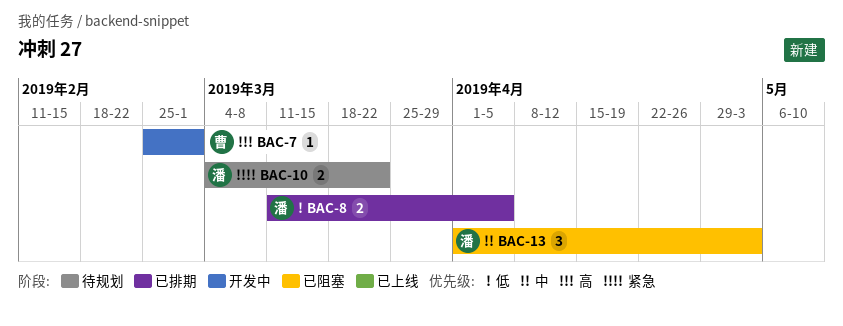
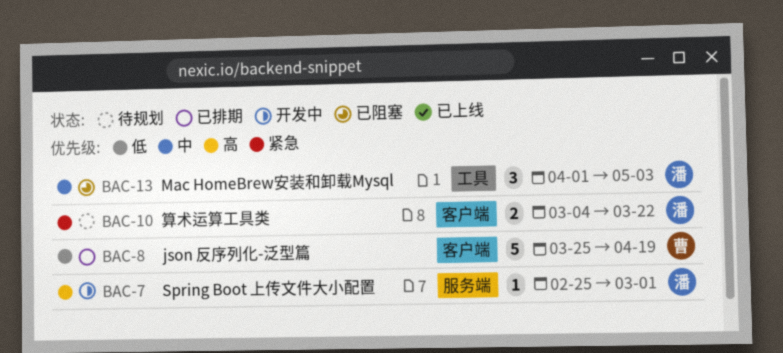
BAC-7, owner: 曹 -> 潘
BAC-8, owner: 潘 -> 曹
BAC-8, estimate: 2 -> 5
BAC-8, start: Mar 11 -> Mar 25
BAC-8, due: Apr 5 -> Apr 19

